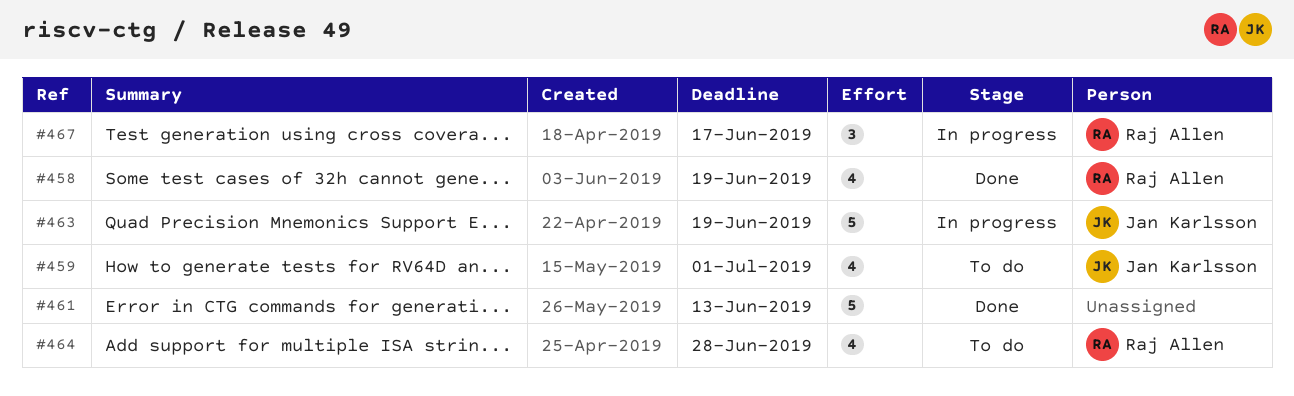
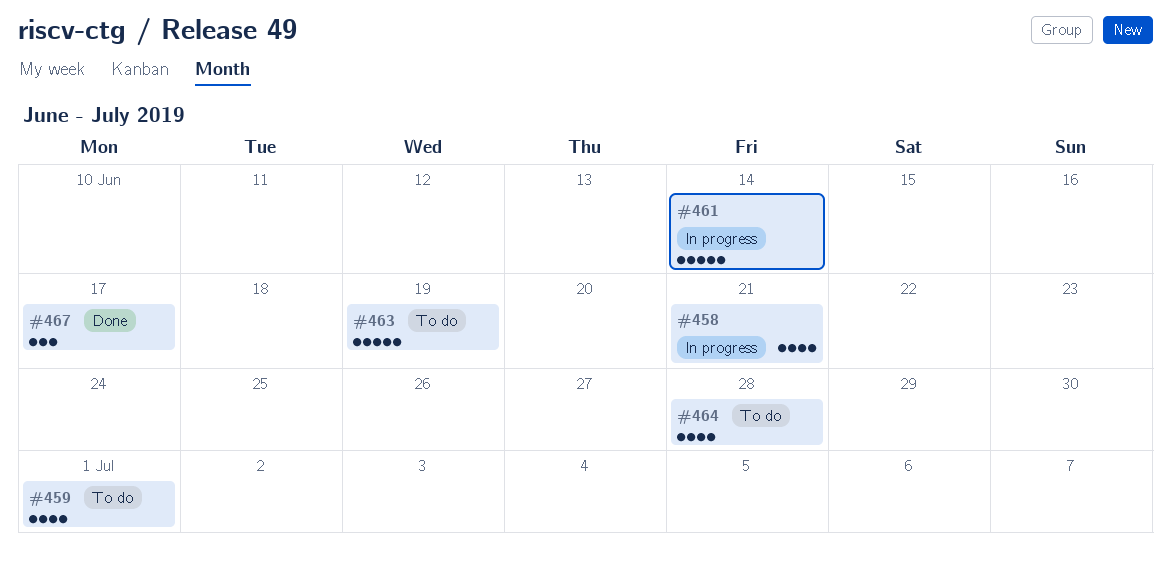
#458, status: Done -> In progress
#458, due: Jun 19 -> Jun 21
#461, status: Done -> In progress
#461, due: Jun 13 -> Jun 14
#463, status: In progress -> To do
#467, status: In progress -> Done

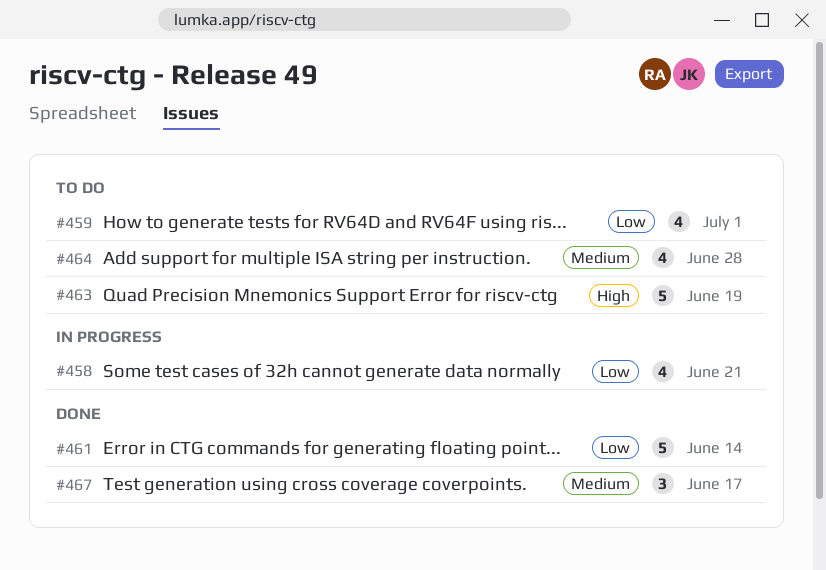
#461, status: In progress -> Done

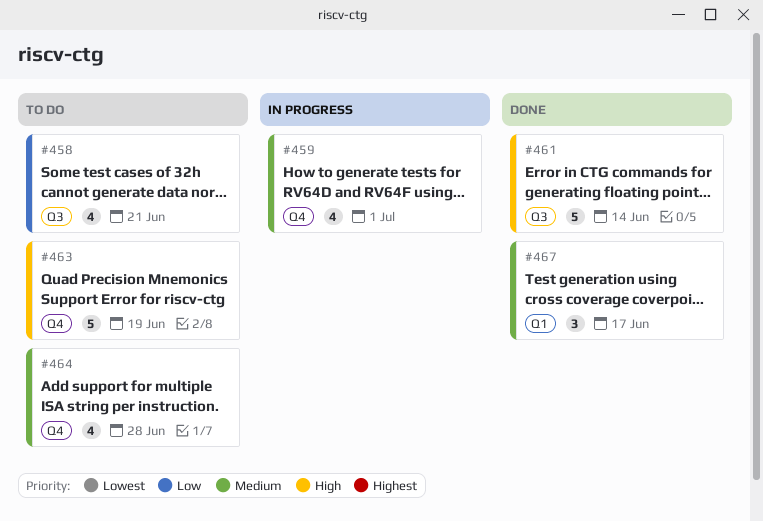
#458, status: In progress -> To do
#459, status: To do -> In progress
#459, priority: Low -> Medium
#461, priority: Low -> High

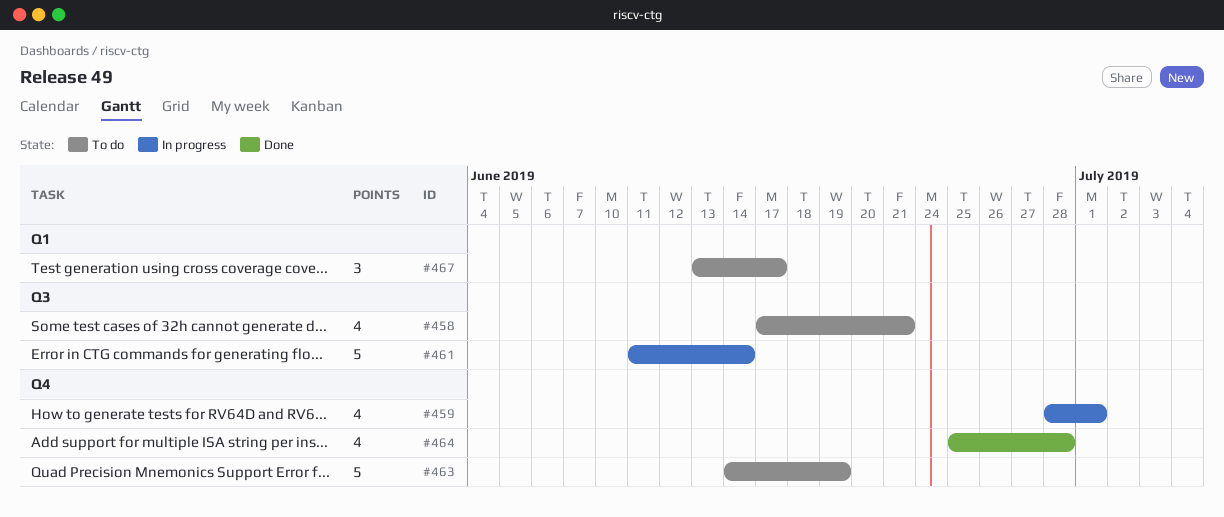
#461, status: Done -> In progress
#464, status: To do -> Done
#467, status: Done -> To do

